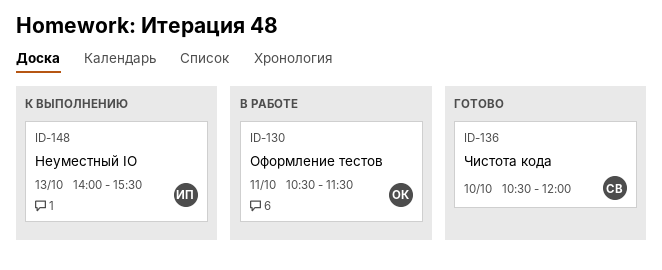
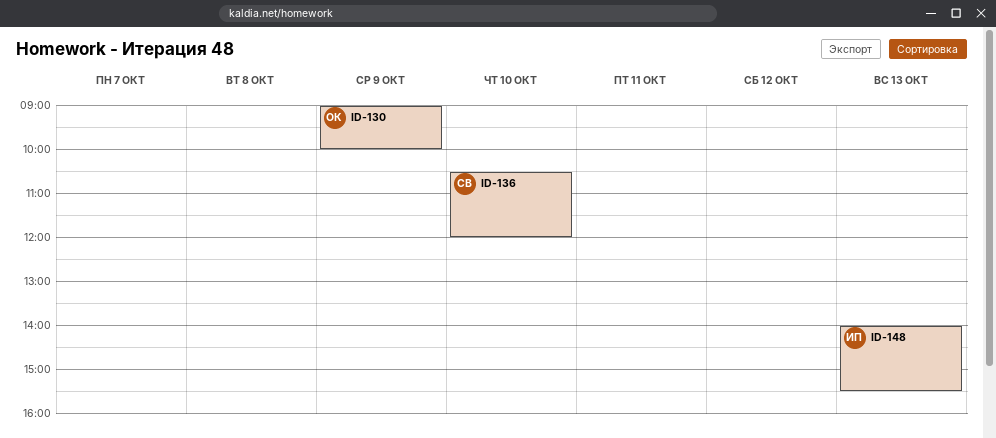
ID-130, day: Oct 11 -> Oct 9
ID-130, begins: 10:30 -> 09:00
ID-130, ends: 11:30 -> 10:00

